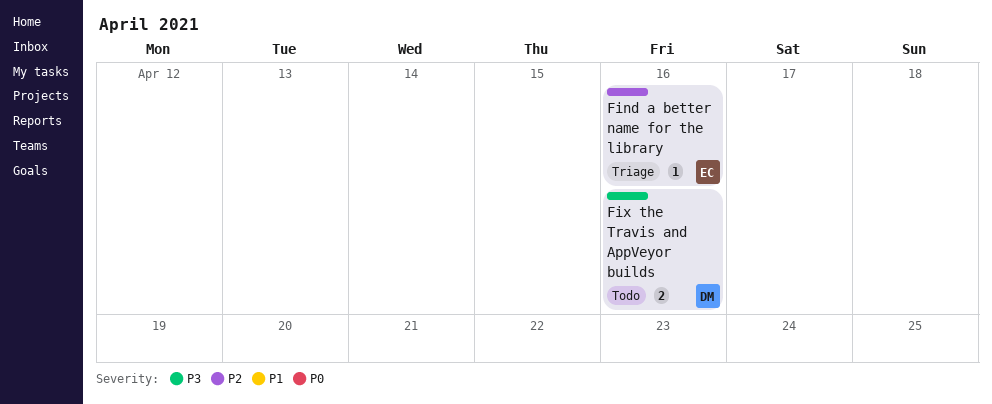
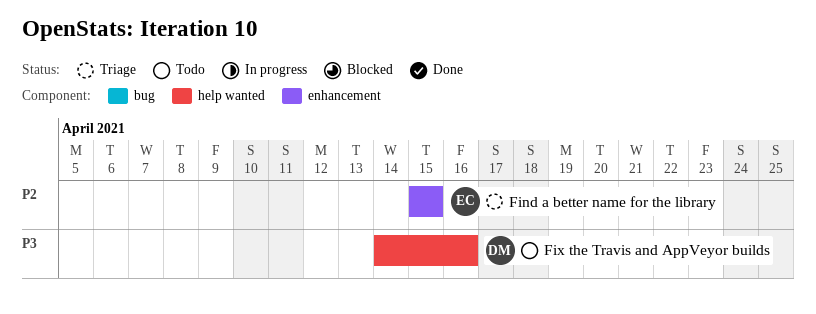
Find a better name for the library, due: Apr 16 -> Apr 15

